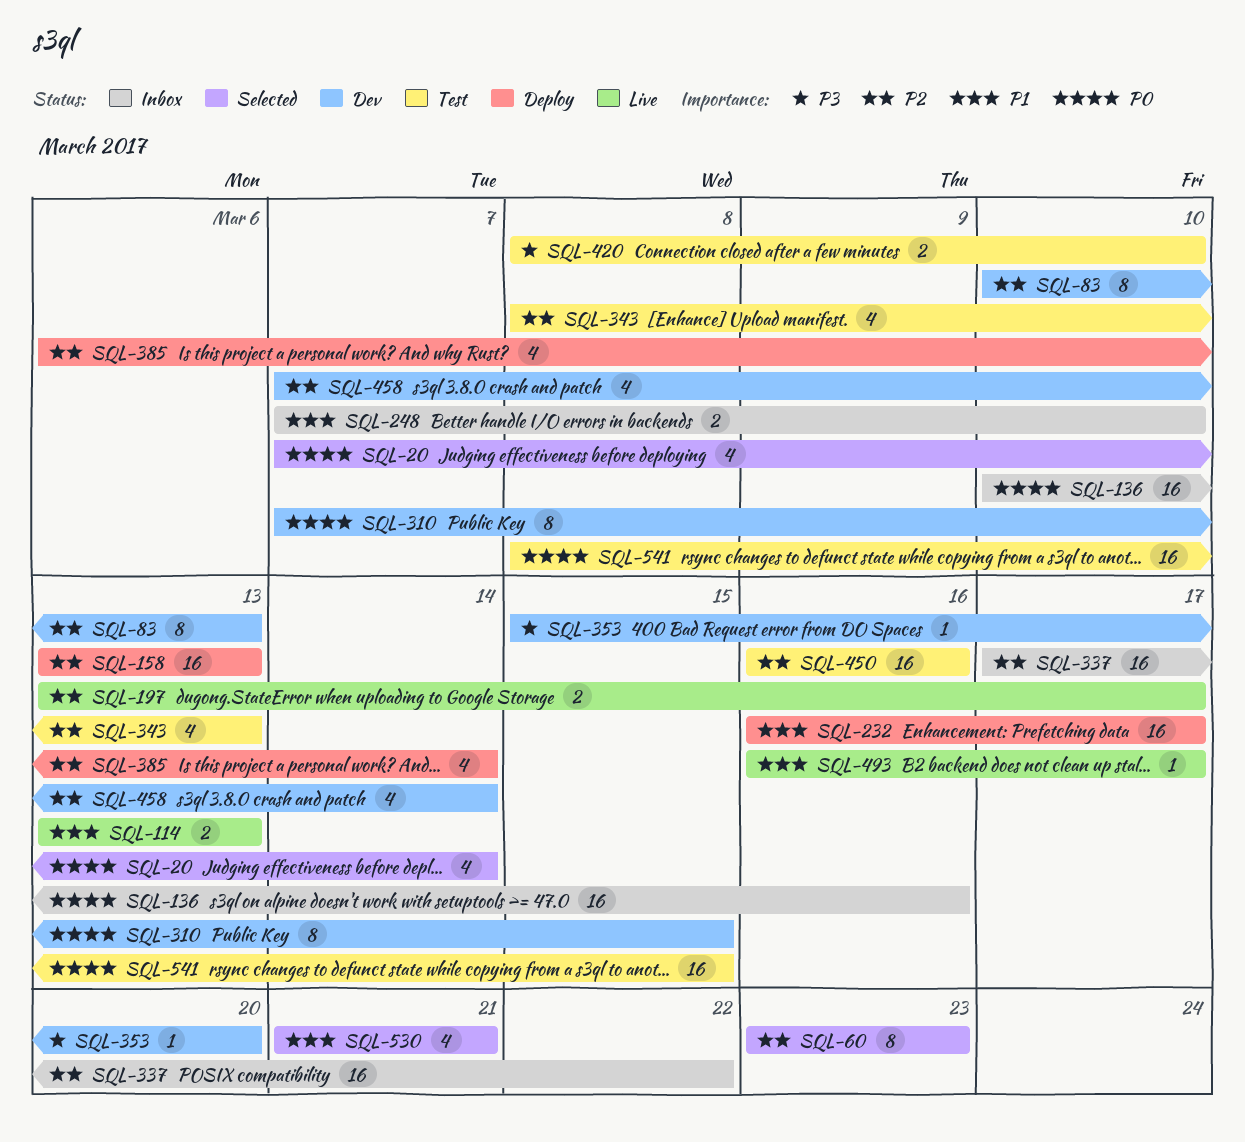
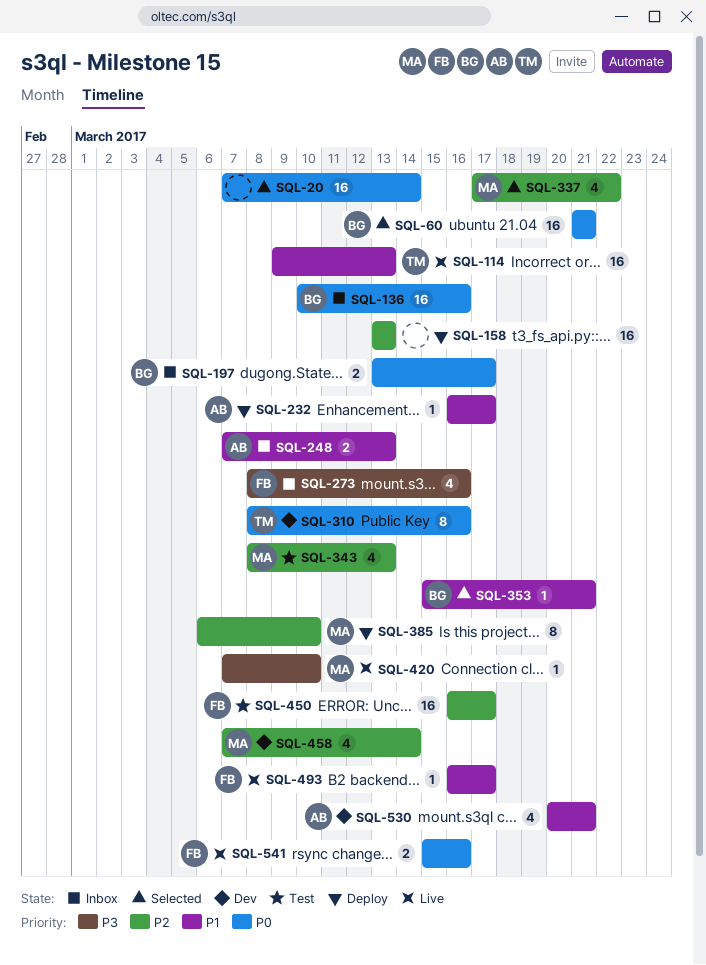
SQL-20, estimate: 4 -> 16
SQL-60, priority: P2 -> P0
SQL-60, estimate: 8 -> 16
SQL-60, start: Mar 23 -> Mar 21
SQL-60, due: Mar 23 -> Mar 21
SQL-83: present -> none
SQL-114, estimate: 2 -> 16
SQL-114, start: Mar 13 -> Mar 9
SQL-197, status: Live -> Inbox
SQL-197, priority: P2 -> P0
SQL-232, estimate: 16 -> 1
SQL-248, due: Mar 10 -> Mar 13
SQL-273: none -> present
SQL-310, start: Mar 7 -> Mar 8
SQL-310, due: Mar 15 -> Mar 16
SQL-337, status: Inbox -> Selected
SQL-337, estimate: 16 -> 4
SQL-353, status: Dev -> Selected
SQL-353, priority: P3 -> P1
SQL-353, due: Mar 20 -> Mar 21
SQL-385, estimate: 4 -> 8
SQL-385, due: Mar 14 -> Mar 10
SQL-420, status: Test -> Live
SQL-420, estimate: 2 -> 1
SQL-420, start: Mar 8 -> Mar 7
SQL-450, due: Mar 16 -> Mar 17
SQL-530, status: Selected -> Dev
SQL-530, start: Mar 21 -> Mar 20
SQL-541, status: Test -> Live
SQL-541, estimate: 16 -> 2
SQL-541, start: Mar 8 -> Mar 15
SQL-541, due: Mar 15 -> Mar 16

